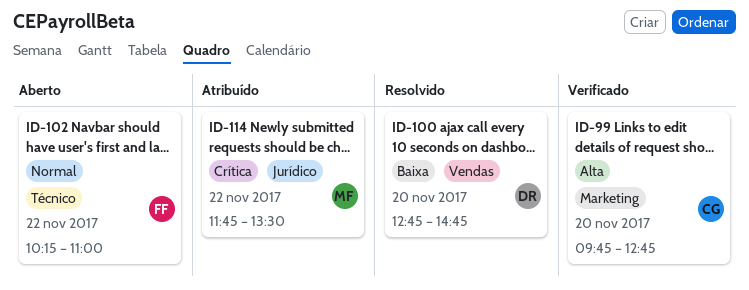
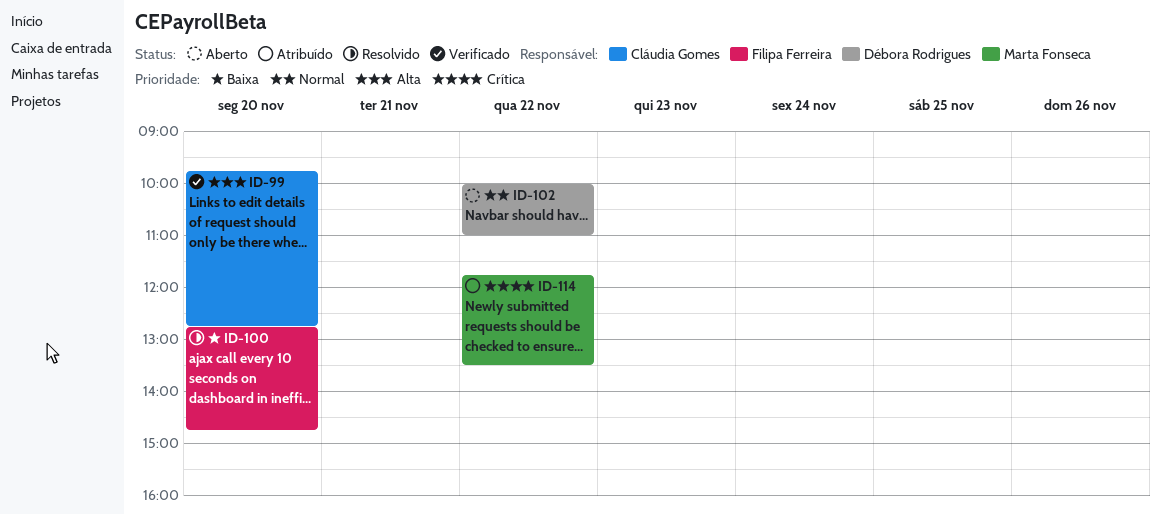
ID-100, owner: Débora Rodrigues -> Filipa Ferreira
ID-102, owner: Filipa Ferreira -> Débora Rodrigues
ID-102, begins: 10:15 -> 10:00

